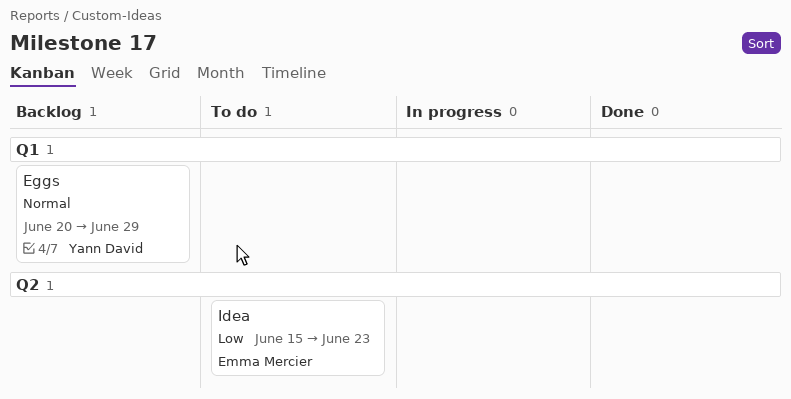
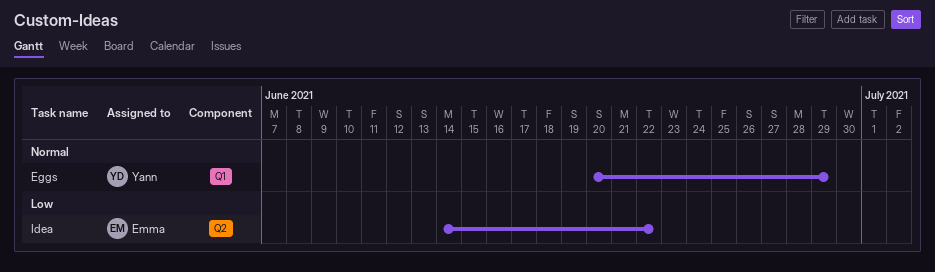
Idea, start: Jun 15 -> Jun 14
Idea, due: Jun 23 -> Jun 22

